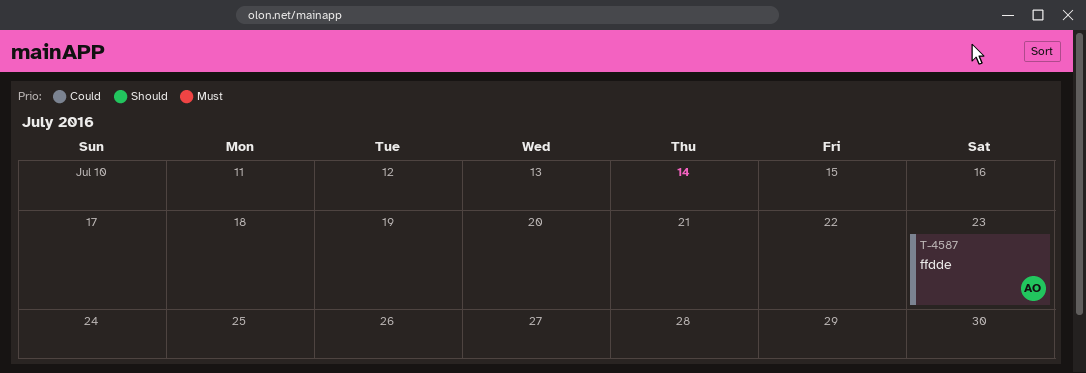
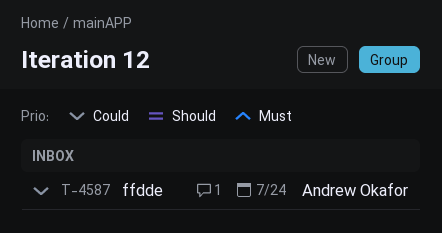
T-4587, due: Jul 23 -> Jul 24

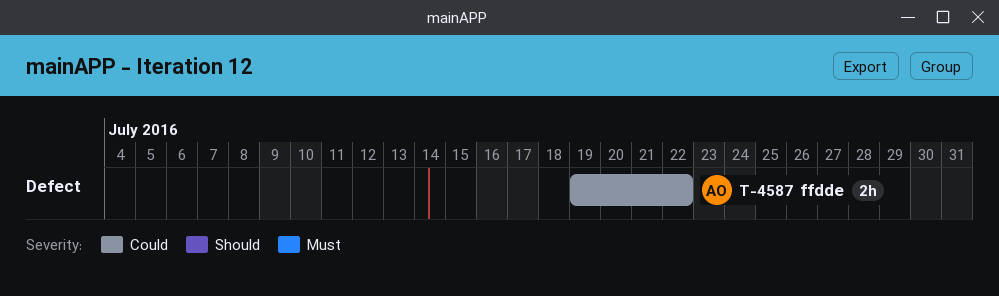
T-4587, due: Jul 24 -> Jul 22

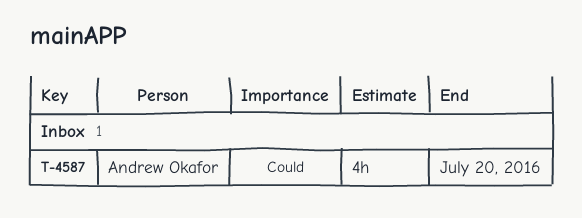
T-4587, estimate: 2h -> 4h
T-4587, due: Jul 22 -> Jul 20

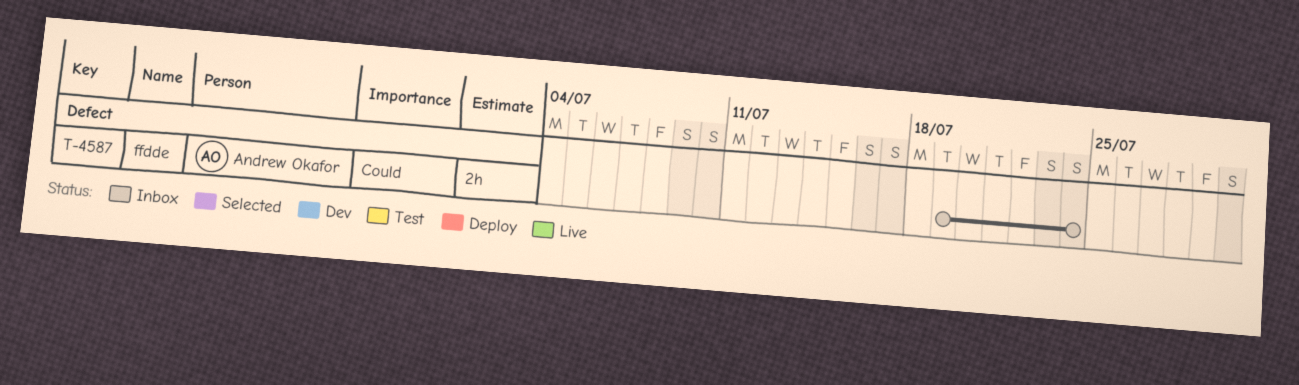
T-4587, estimate: 4h -> 2h
T-4587, due: Jul 20 -> Jul 24

